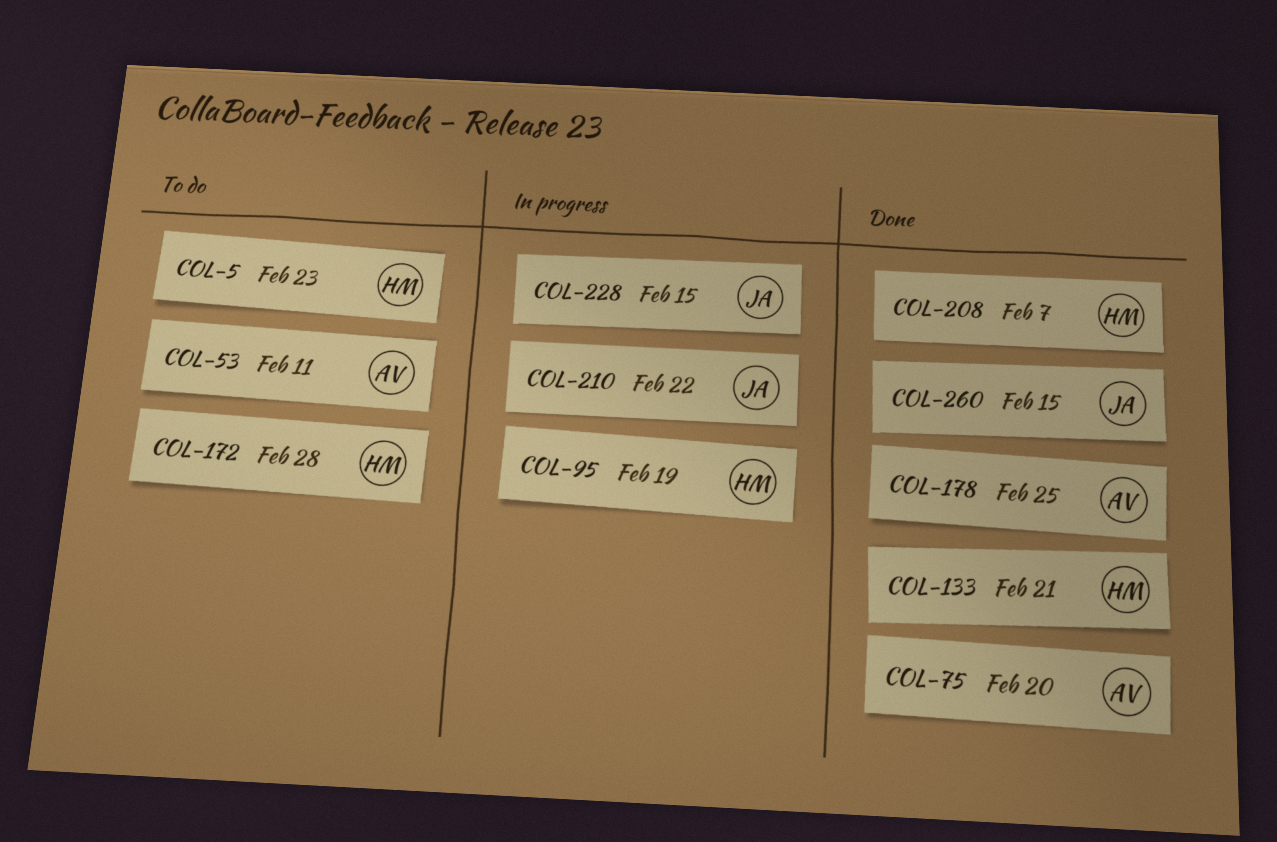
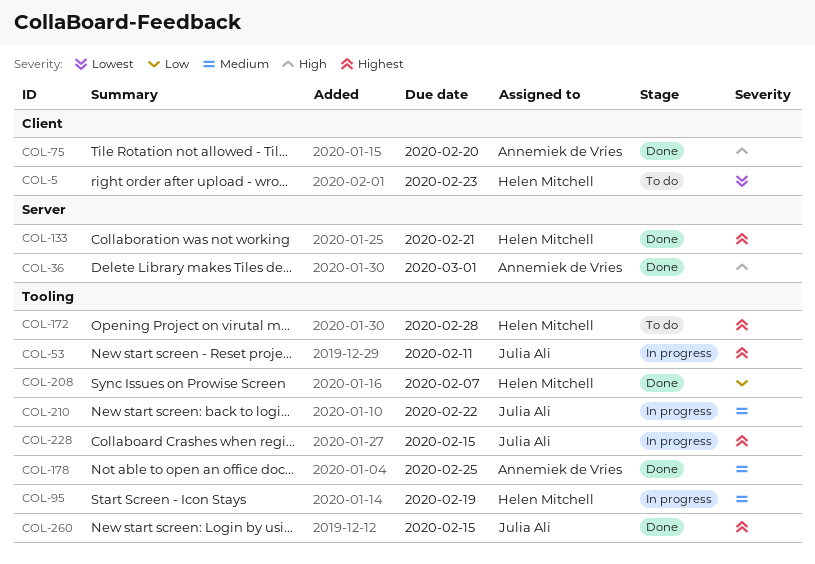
COL-36: none -> present
COL-53, status: To do -> In progress
COL-53, owner: Annemiek de Vries -> Julia Ali

